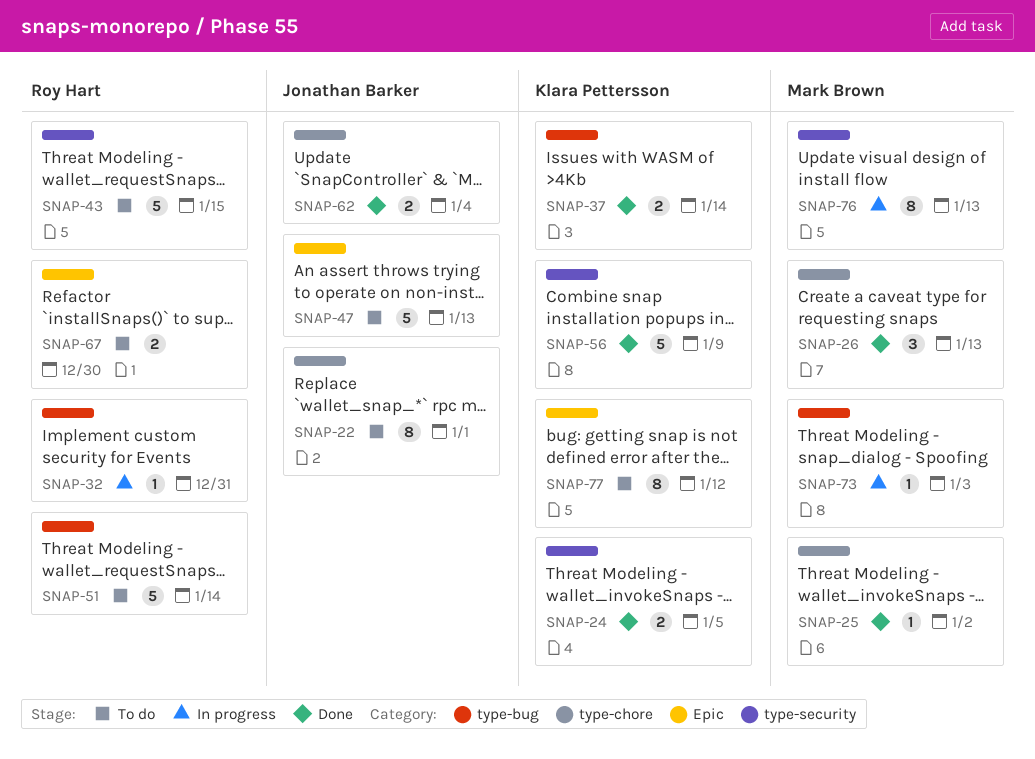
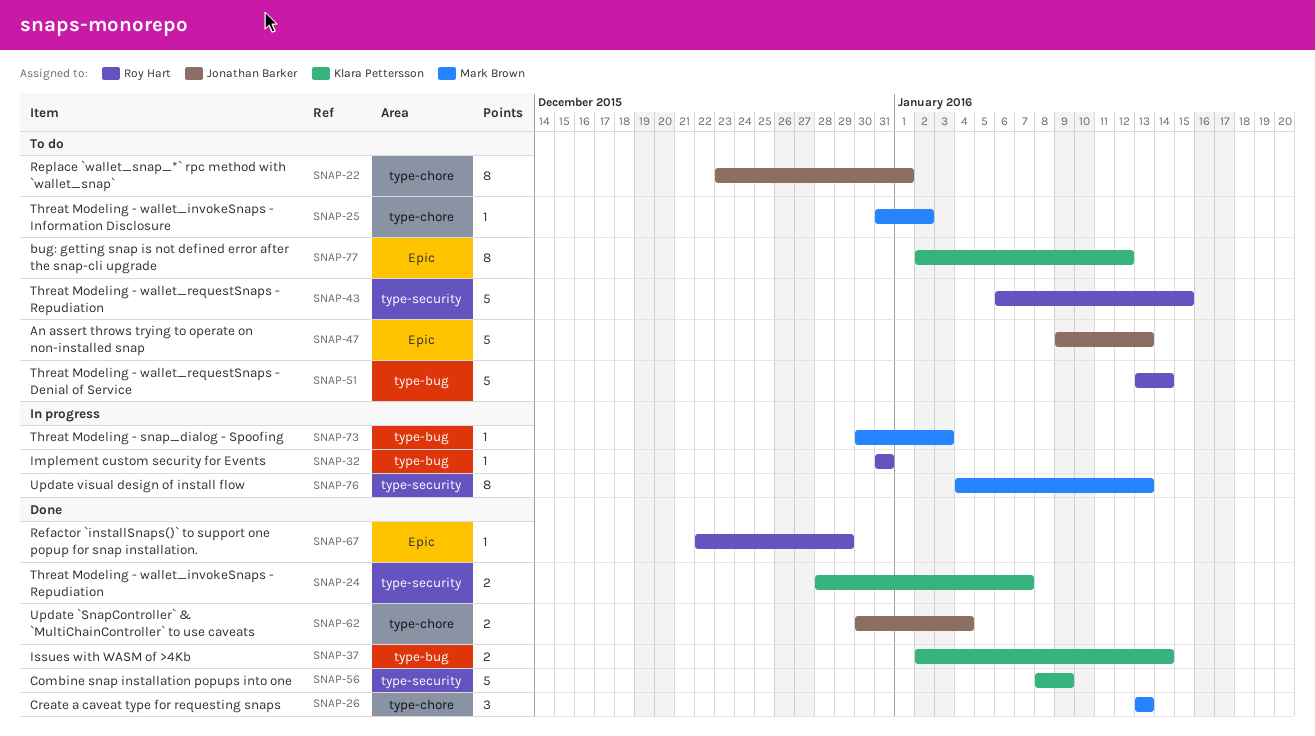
SNAP-24, due: Jan 5 -> Jan 7
SNAP-25, status: Done -> To do
SNAP-67, status: To do -> Done
SNAP-67, estimate: 2 -> 1
SNAP-67, due: Dec 30 -> Dec 29

